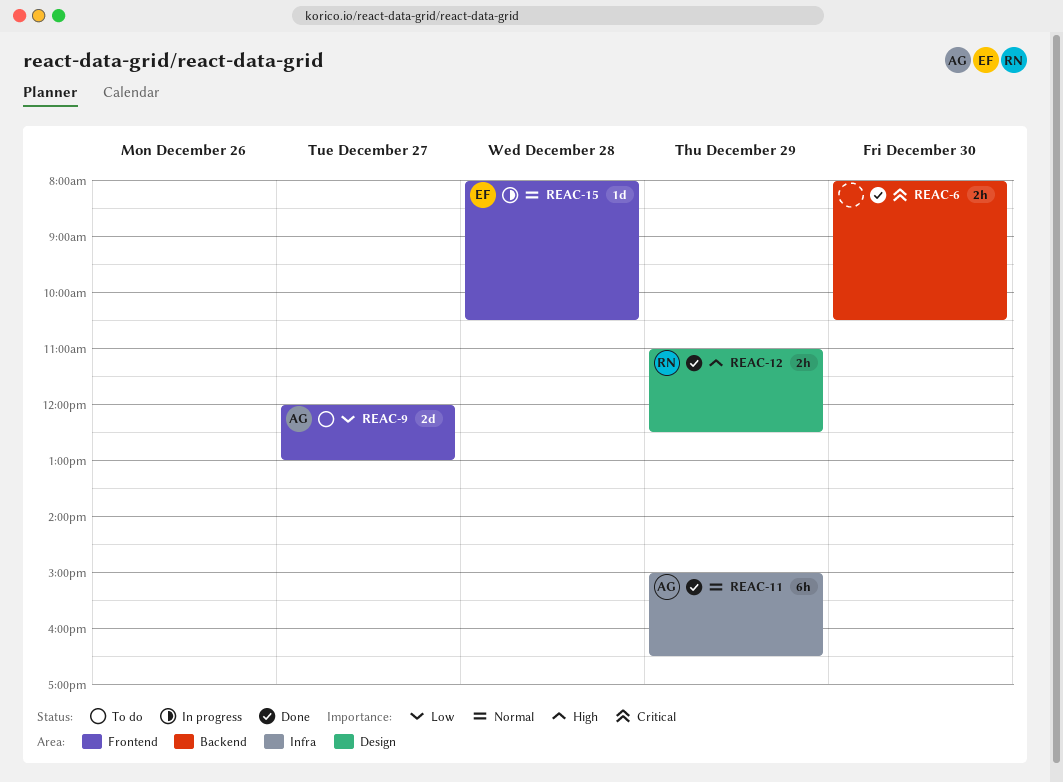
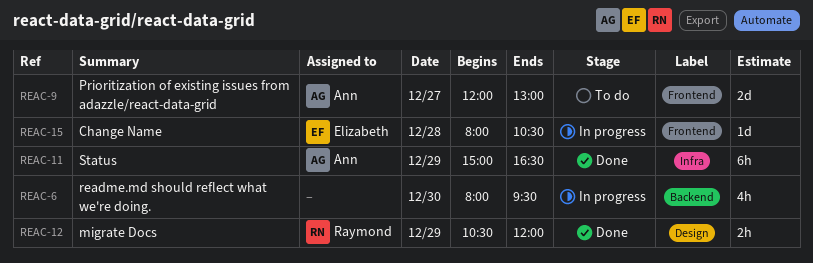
REAC-6, status: Done -> In progress
REAC-6, estimate: 2h -> 4h
REAC-6, ends: 10:30 -> 09:30
REAC-12, begins: 11:00 -> 10:30
REAC-12, ends: 12:30 -> 12:00

